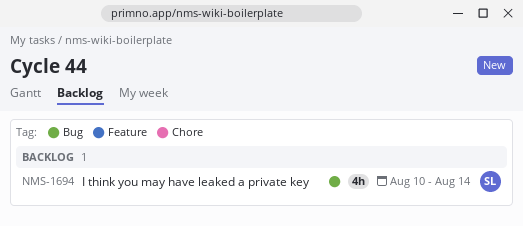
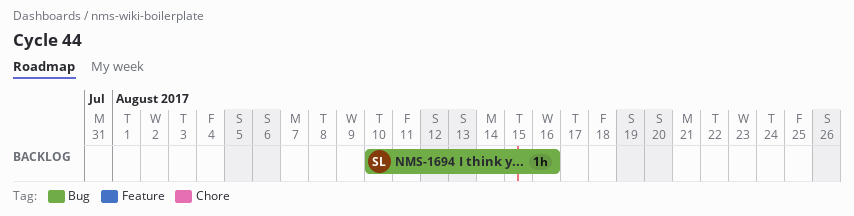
NMS-1694, estimate: 4h -> 1h
NMS-1694, due: Aug 14 -> Aug 16

